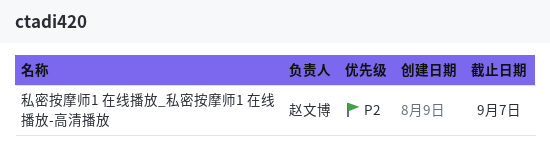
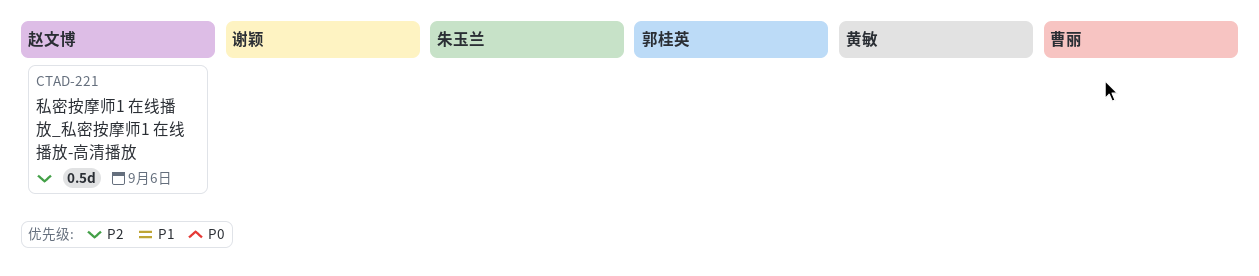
私密按摩师1 在线播放_私密按摩师1 在线播放-高清播放, due: Sep 7 -> Sep 6

